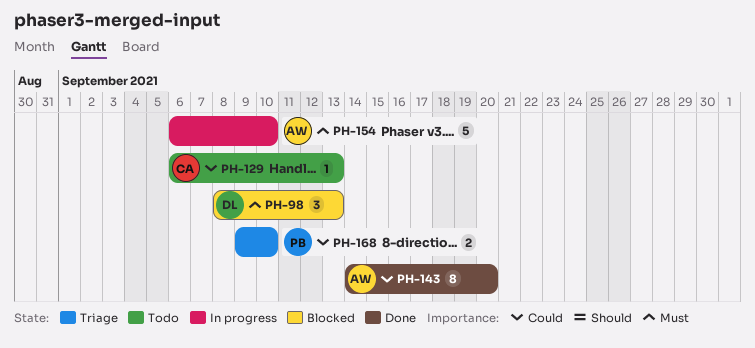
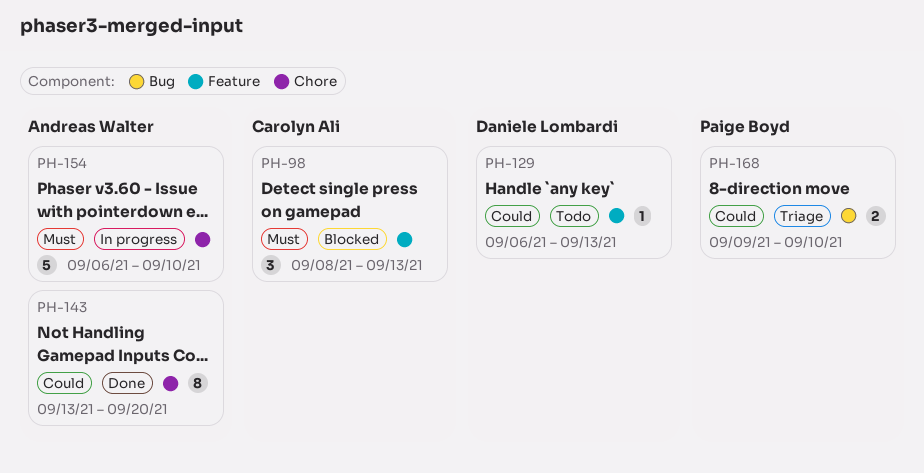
PH-98, owner: Daniele Lombardi -> Carolyn Ali
PH-129, owner: Carolyn Ali -> Daniele Lombardi
PH-143, start: Sep 14 -> Sep 13

